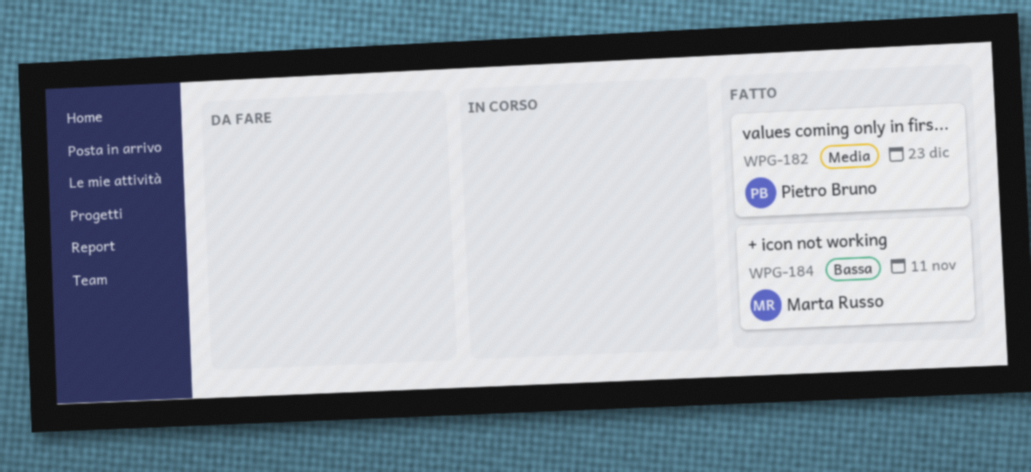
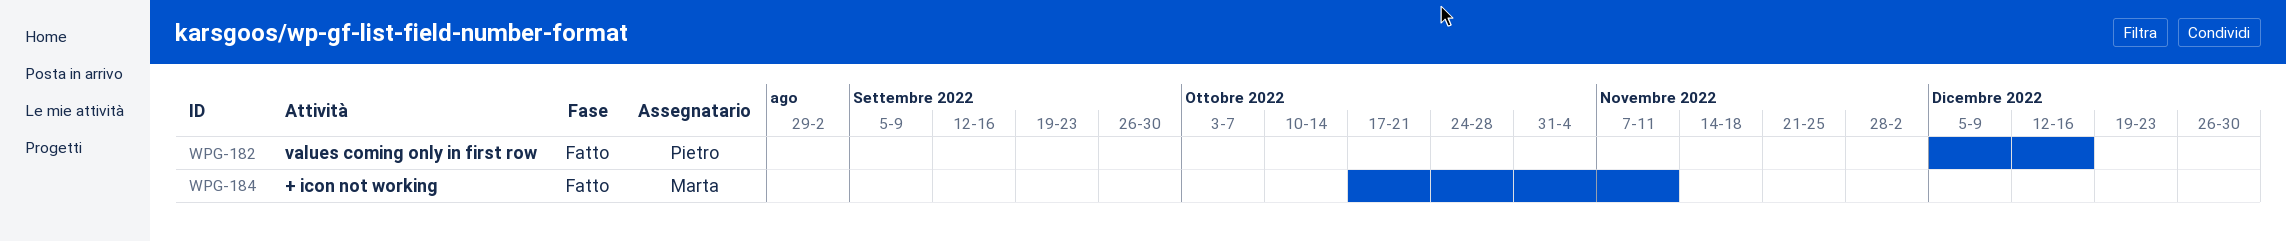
WPG-182, due: Dec 23 -> Dec 16

